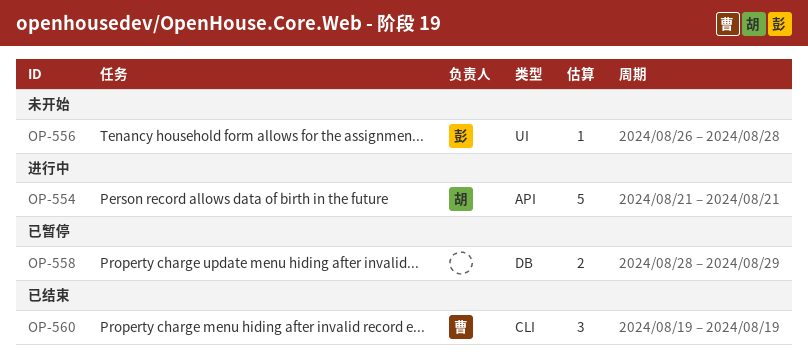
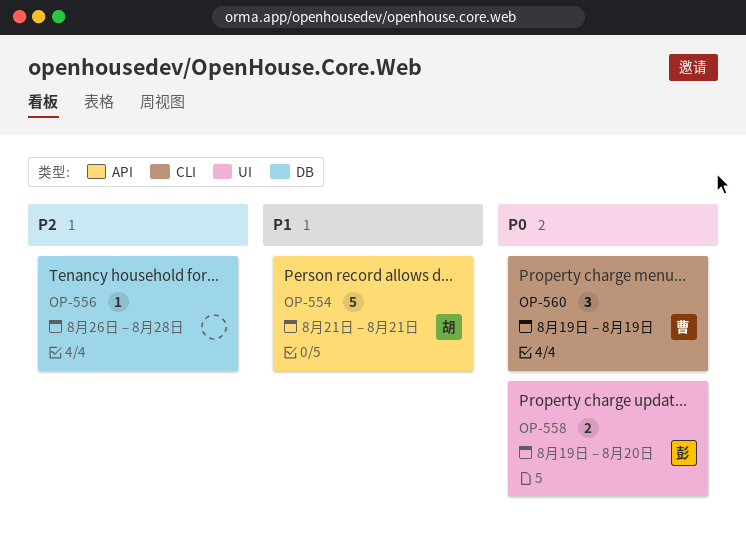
OP-556, owner: 彭 -> none
OP-556, label: UI -> DB
OP-558, owner: none -> 彭
OP-558, label: DB -> UI
OP-558, start: Aug 28 -> Aug 19
OP-558, due: Aug 29 -> Aug 20

